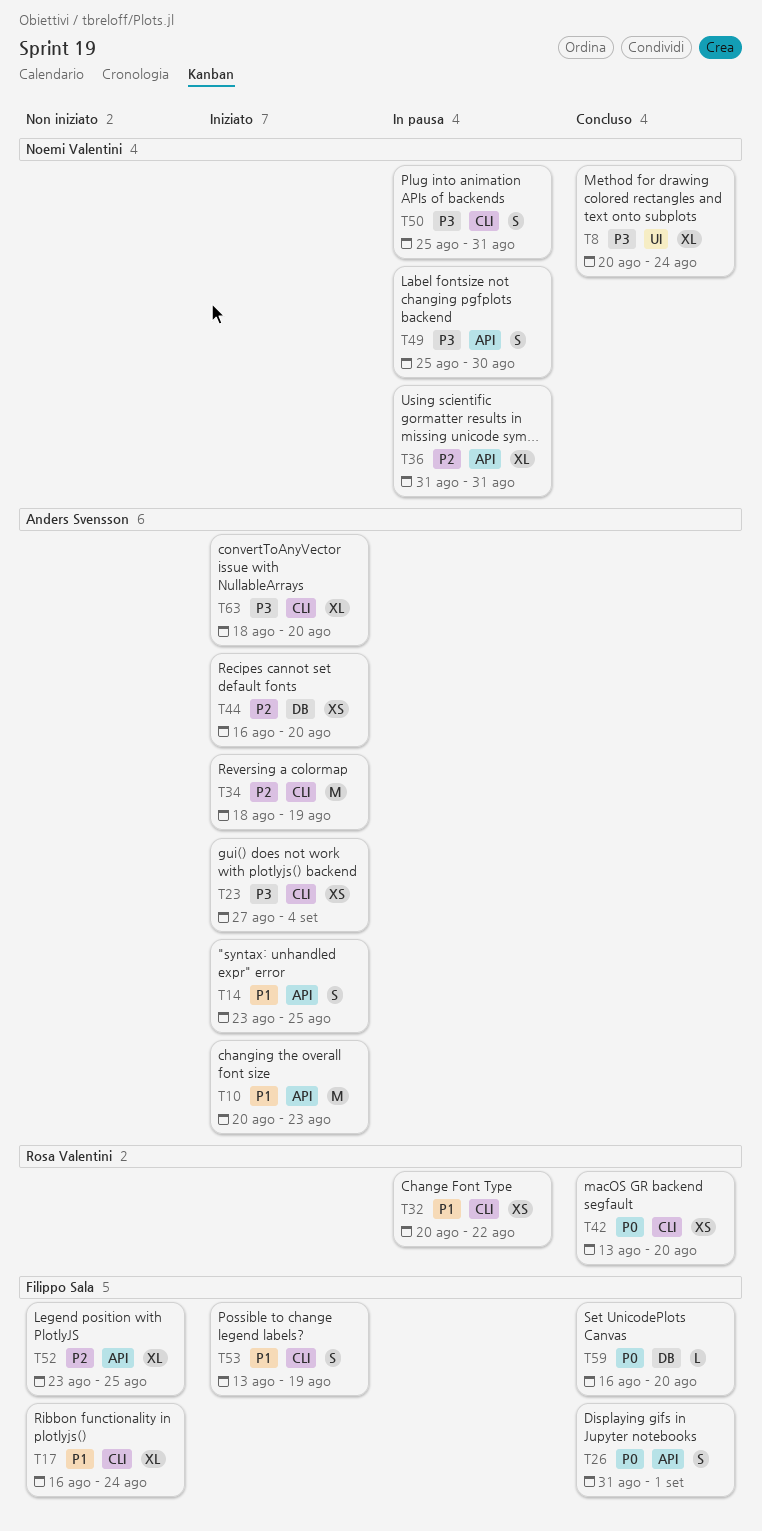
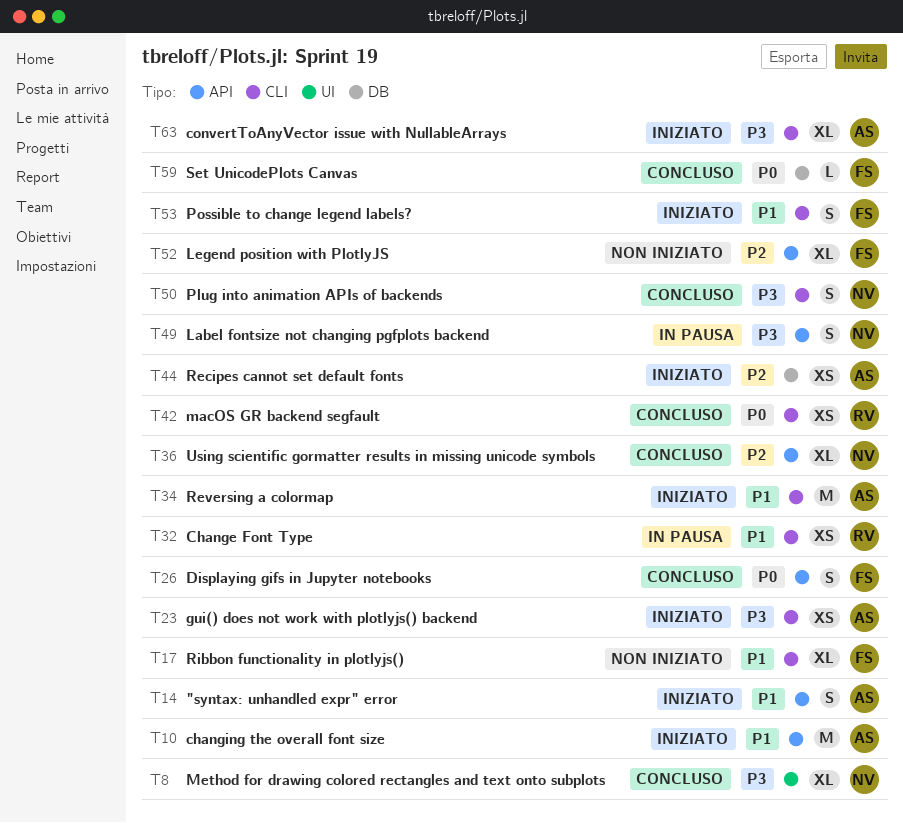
T34, priority: P2 -> P1
T36, status: In pausa -> Concluso
T50, status: In pausa -> Concluso

